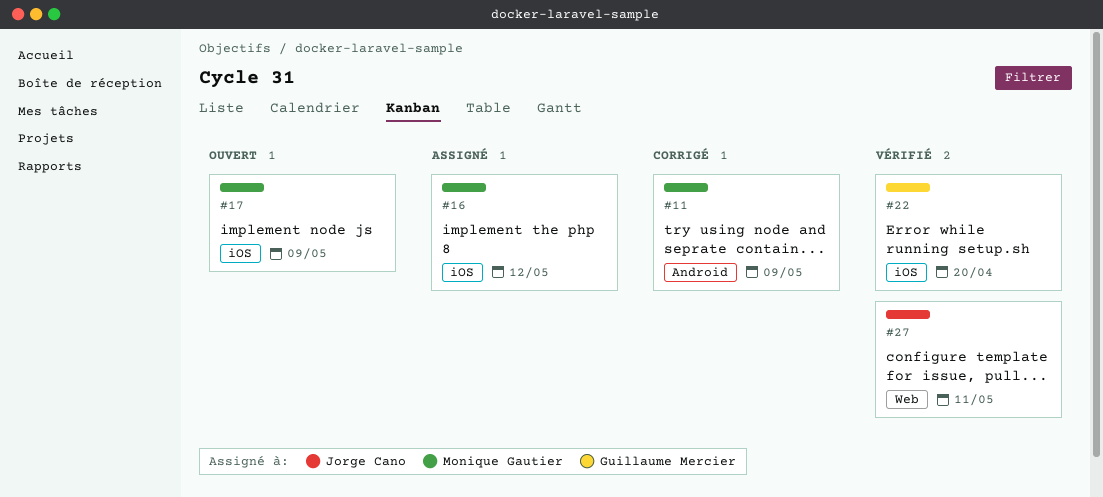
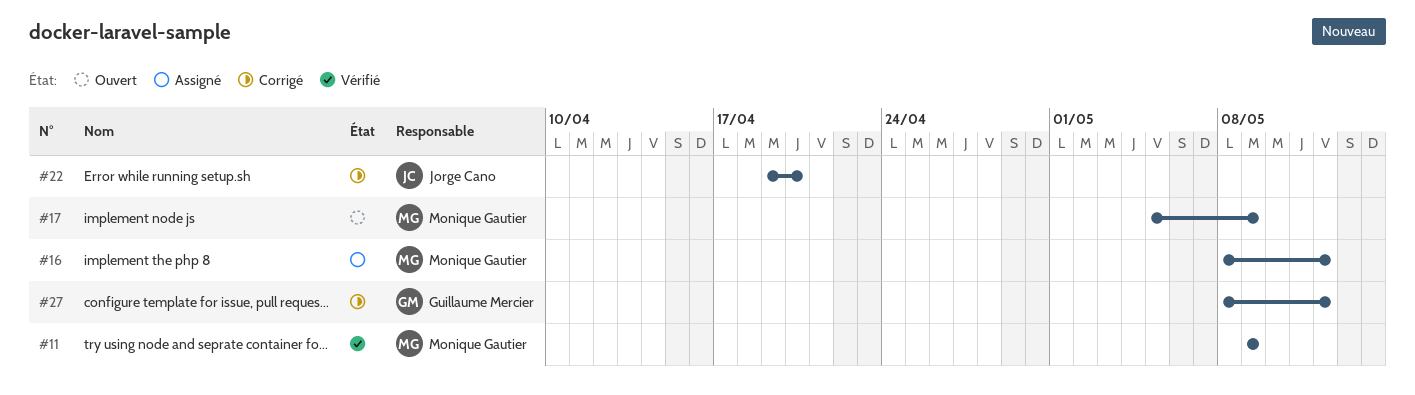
#11, status: Corrigé -> Vérifié
#22, status: Vérifié -> Corrigé
#22, owner: Guillaume Mercier -> Jorge Cano
#27, status: Vérifié -> Corrigé
#27, owner: Jorge Cano -> Guillaume Mercier
#27, due: May 11 -> May 12

